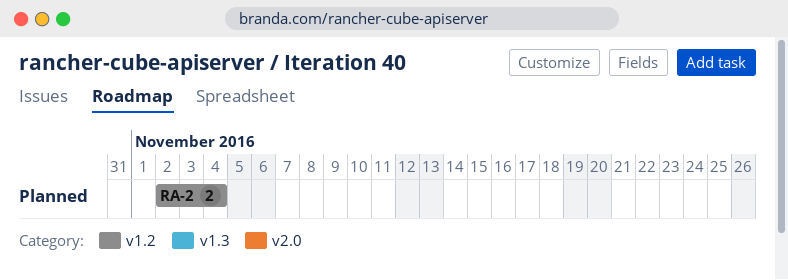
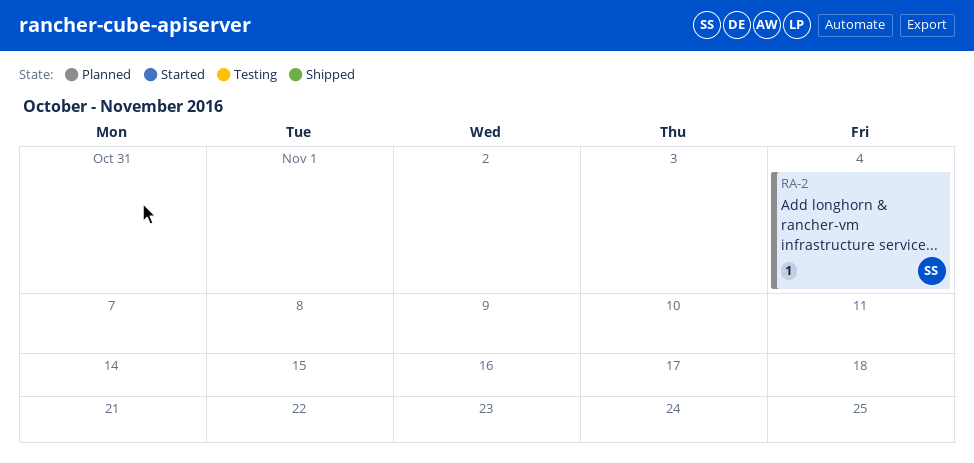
RA-2, estimate: 2 -> 1

